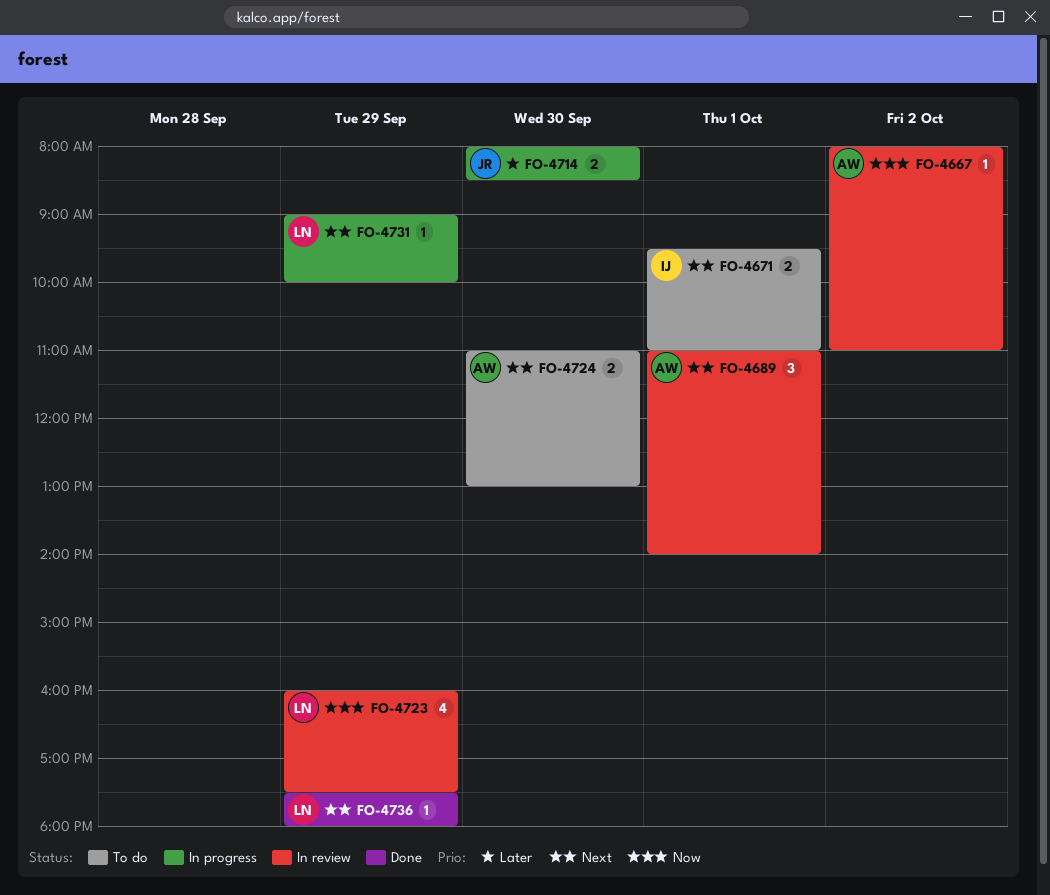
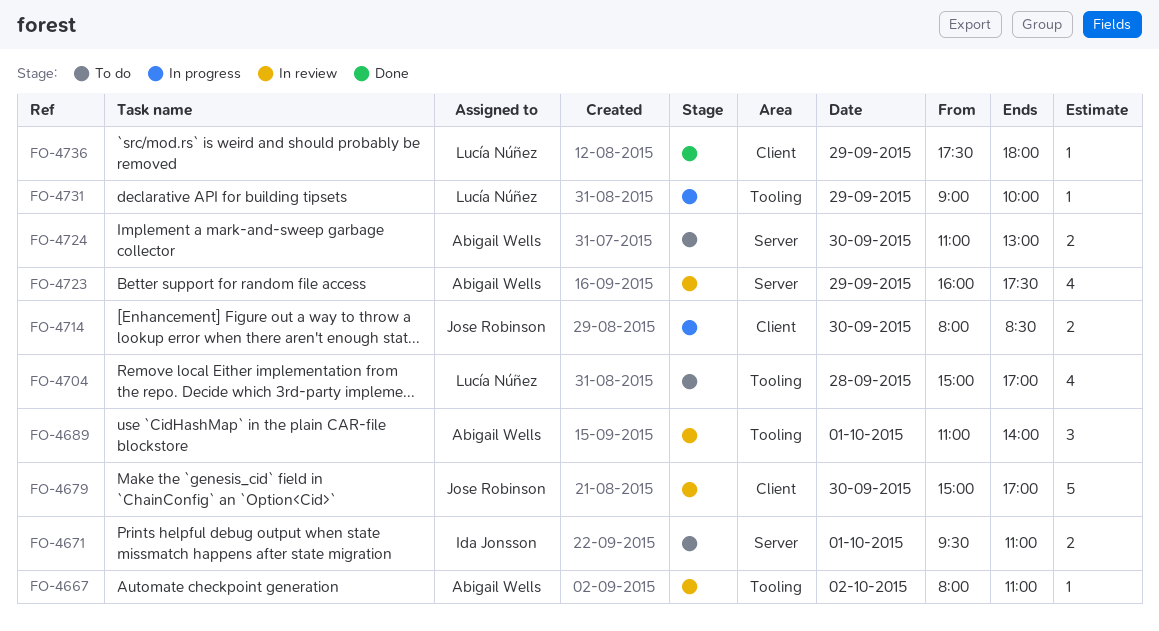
FO-4679: none -> present
FO-4704: none -> present
FO-4723, owner: Lucía Núñez -> Abigail Wells

